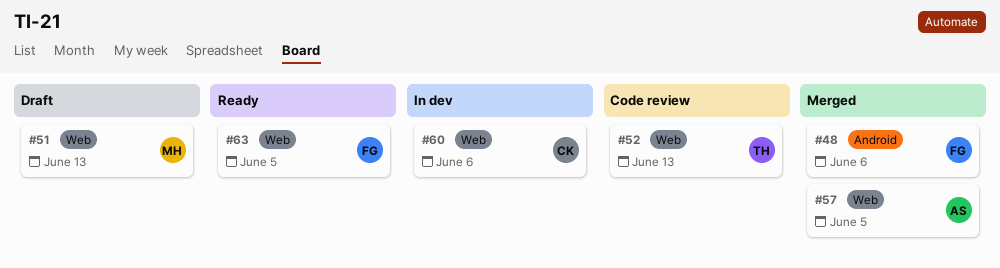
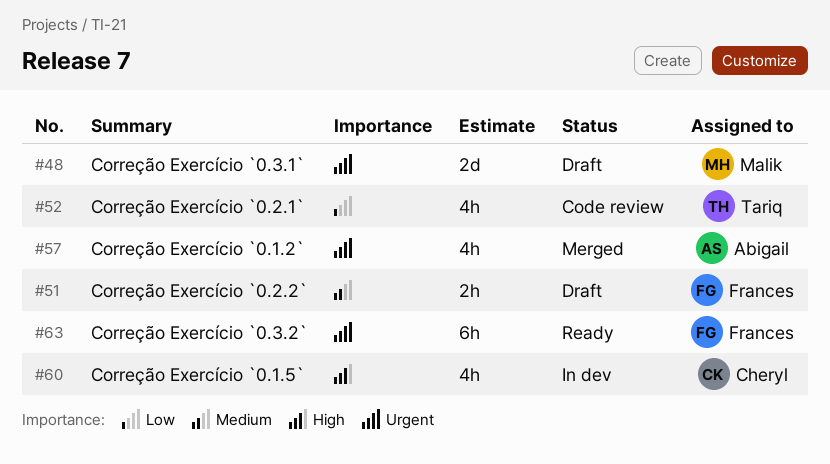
#48, status: Merged -> Draft
#48, owner: Frances -> Malik
#51, owner: Malik -> Frances

